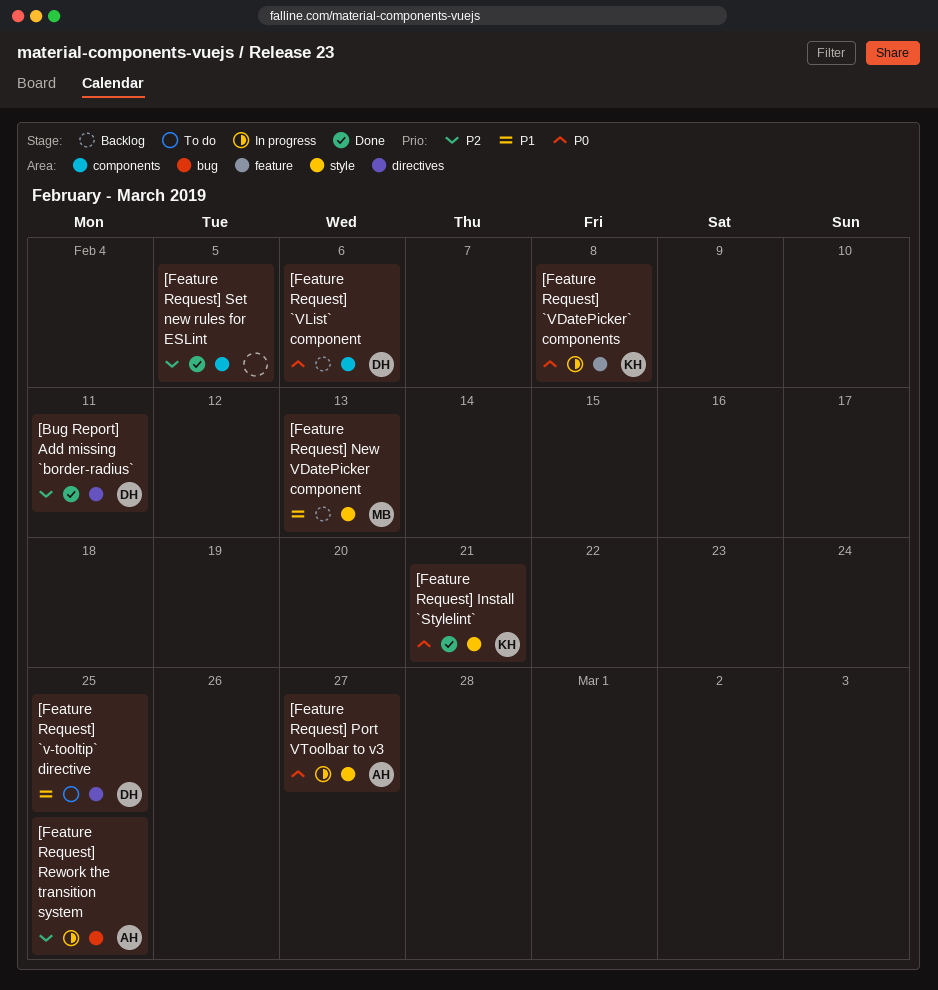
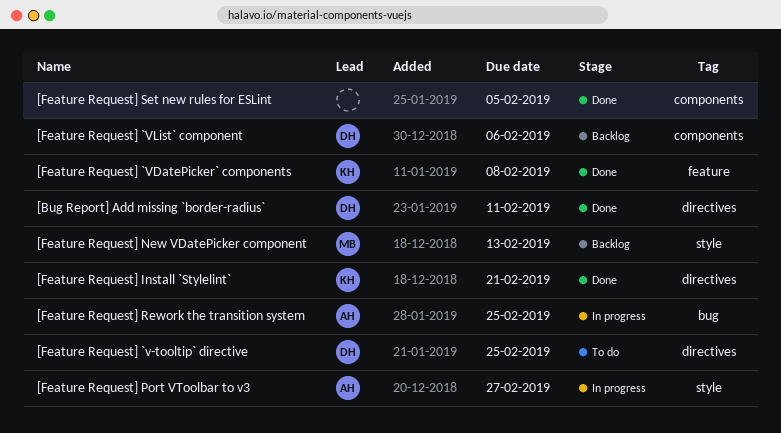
[Feature Request] `VDatePicker` components, status: In progress -> Done
[Feature Request] Install `Stylelint`, label: style -> directives

